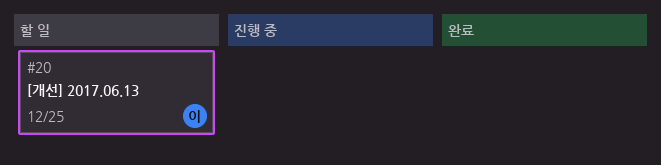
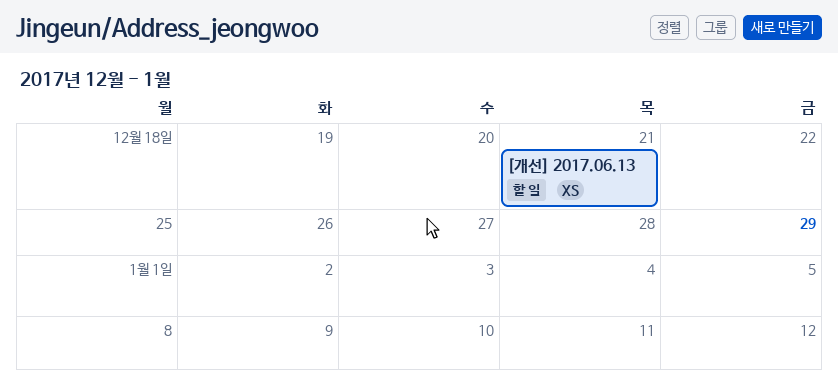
[개선] 2017.06.13, due: Dec 25 -> Dec 21

